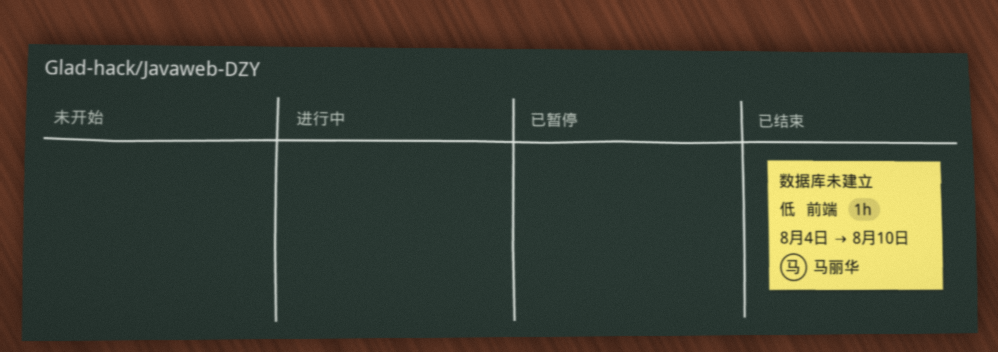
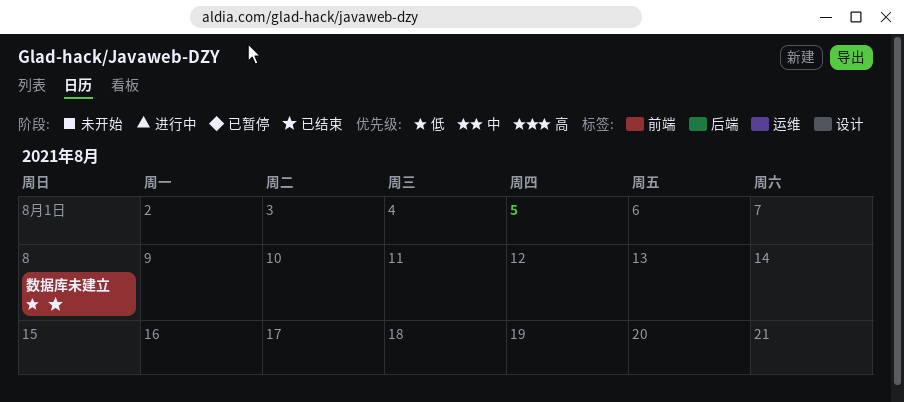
数据库未建立, due: Aug 10 -> Aug 8

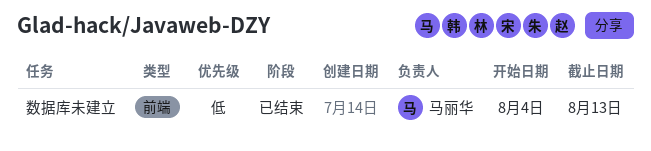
数据库未建立, due: Aug 8 -> Aug 13

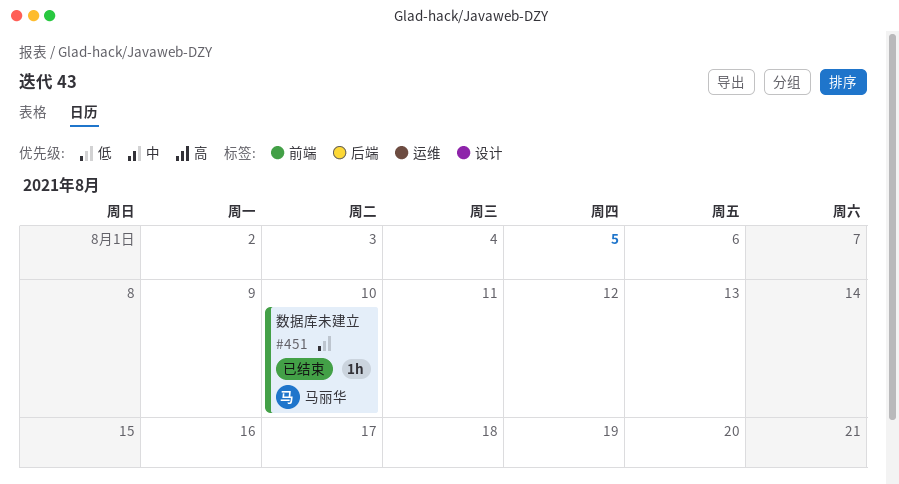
数据库未建立, due: Aug 13 -> Aug 10

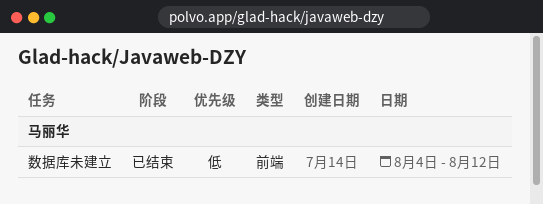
数据库未建立, due: Aug 10 -> Aug 12

